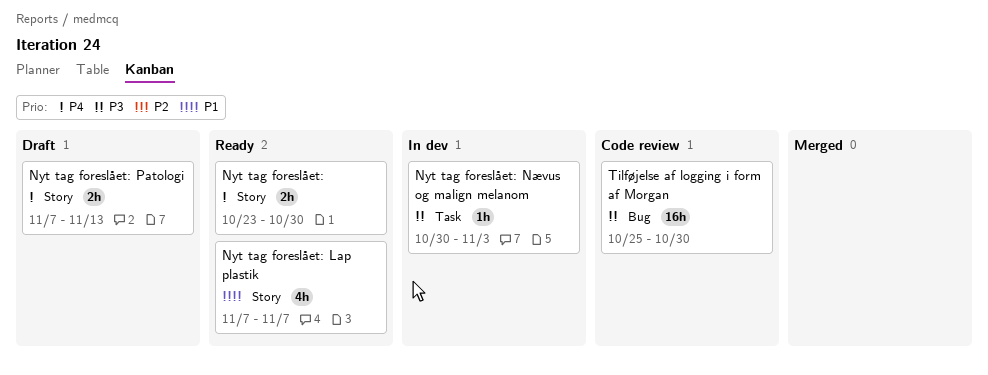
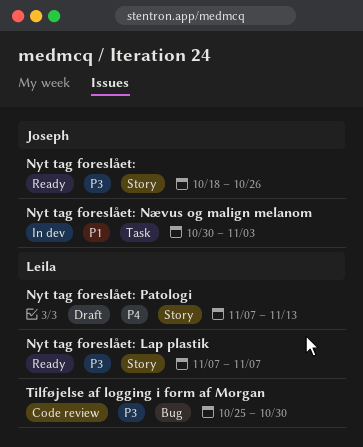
Nyt tag foreslået:, priority: P4 -> P3
Nyt tag foreslået:, start: Oct 23 -> Oct 18
Nyt tag foreslået:, due: Oct 30 -> Oct 26
Nyt tag foreslået: Lap plastik, priority: P1 -> P3
Nyt tag foreslået: Nævus og malign melanom, priority: P3 -> P1

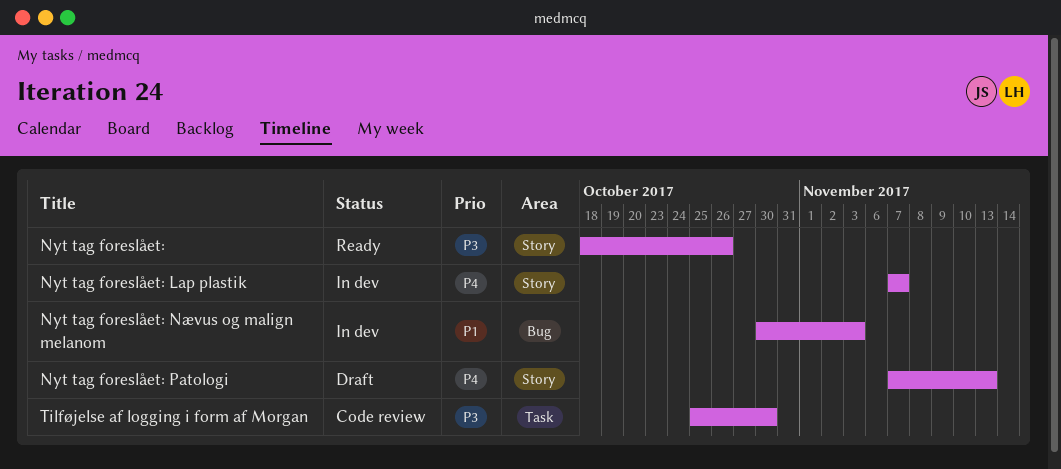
Nyt tag foreslået: Lap plastik, status: Ready -> In dev
Nyt tag foreslået: Lap plastik, priority: P3 -> P4
Nyt tag foreslået: Nævus og malign melanom, label: Task -> Bug
Tilføjelse af logging i form af Morgan, label: Bug -> Task

